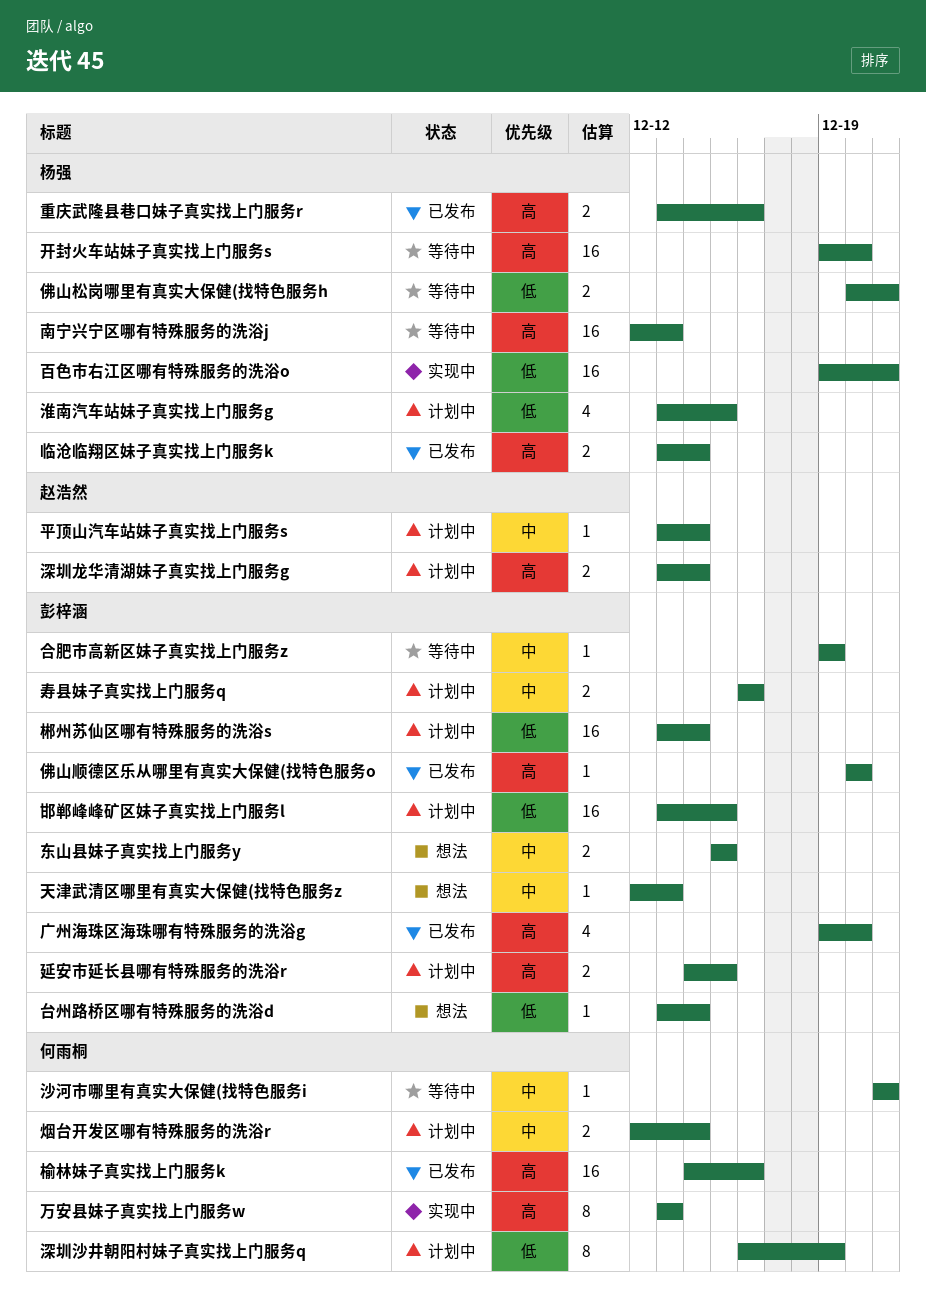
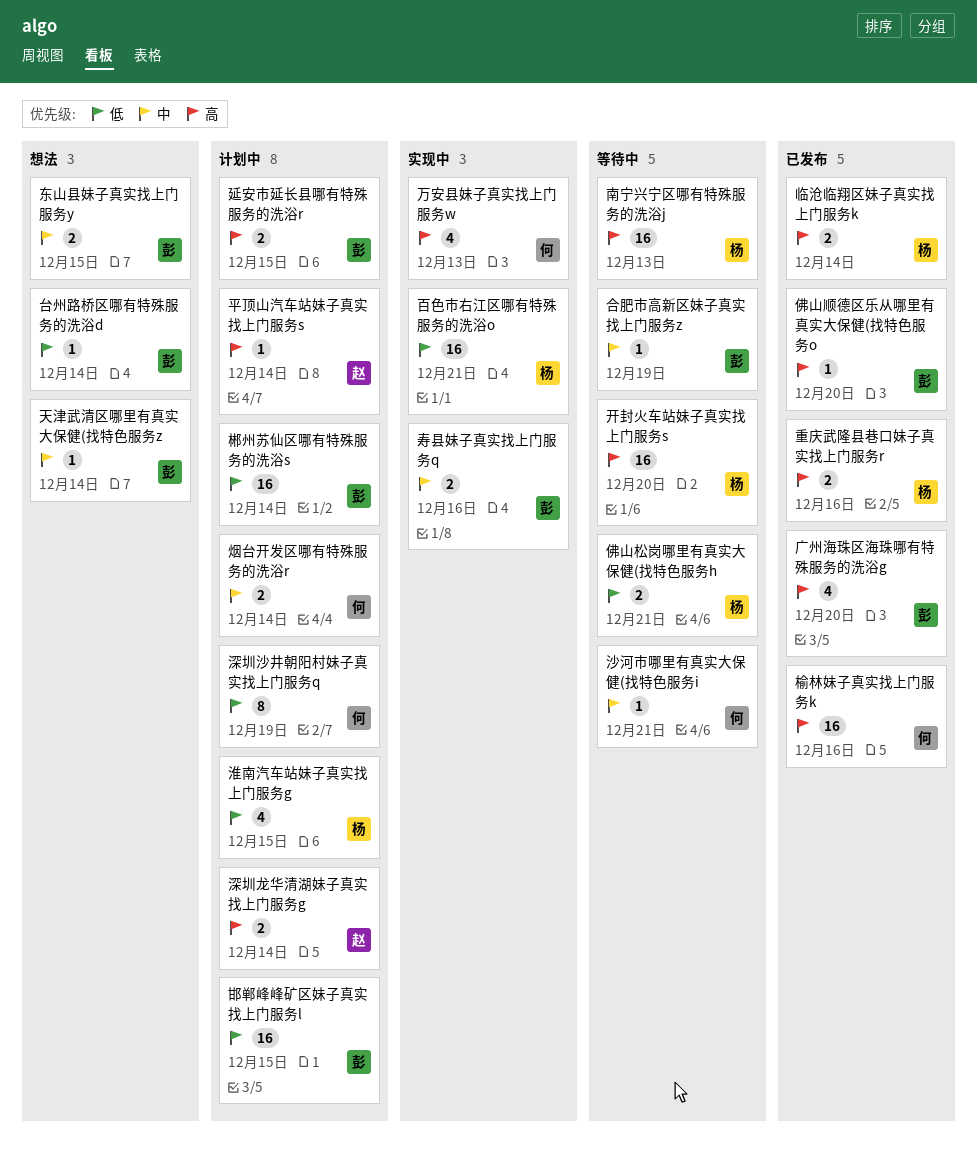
万安县妹子真实找上门服务w, estimate: 8 -> 4
天津武清区哪里有真实大保健(找特色服务z, due: Dec 13 -> Dec 14
寿县妹子真实找上门服务q, status: 计划中 -> 实现中
平顶山汽车站妹子真实找上门服务s, priority: 中 -> 高

